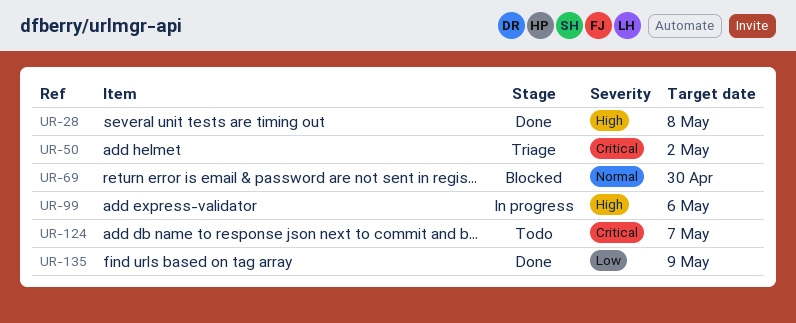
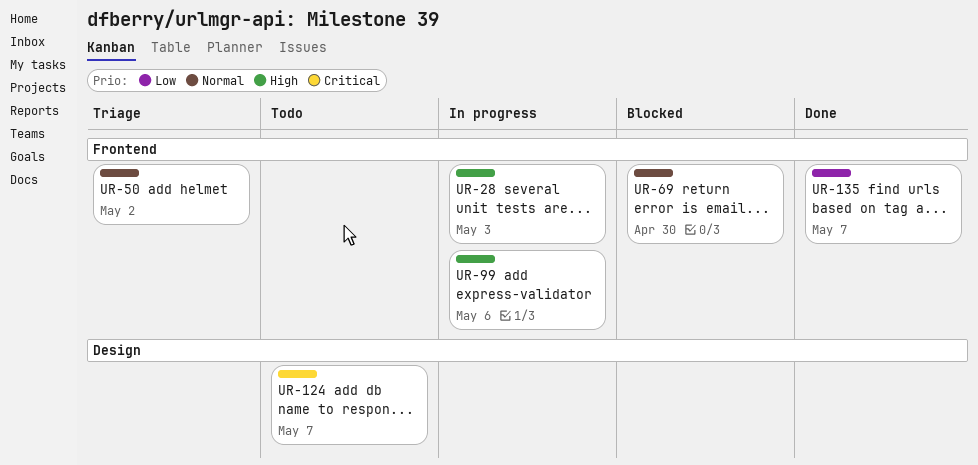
UR-28, status: Done -> In progress
UR-28, due: May 8 -> May 3
UR-50, priority: Critical -> Normal
UR-135, due: May 9 -> May 7

